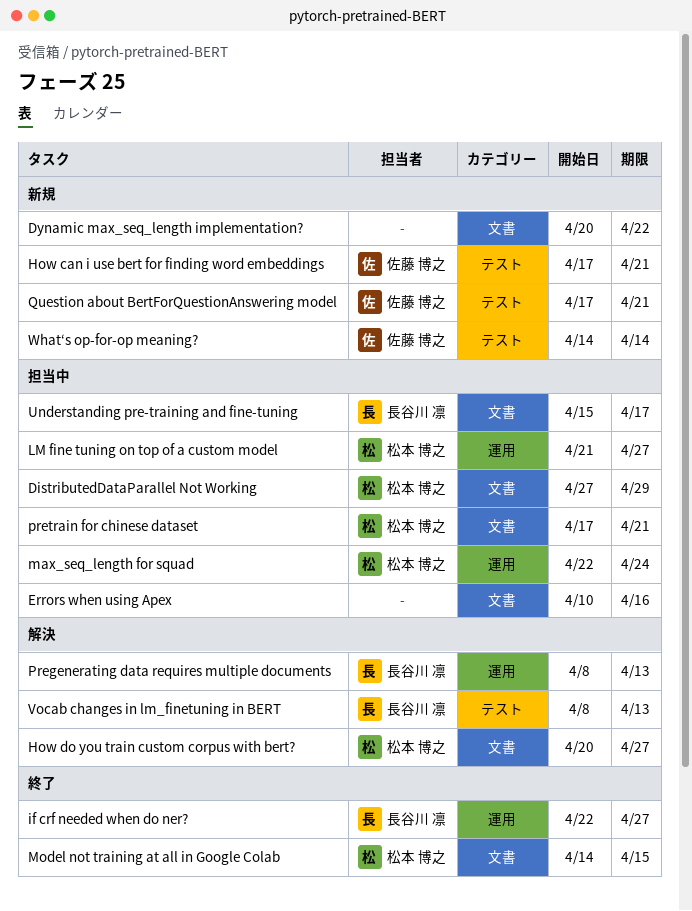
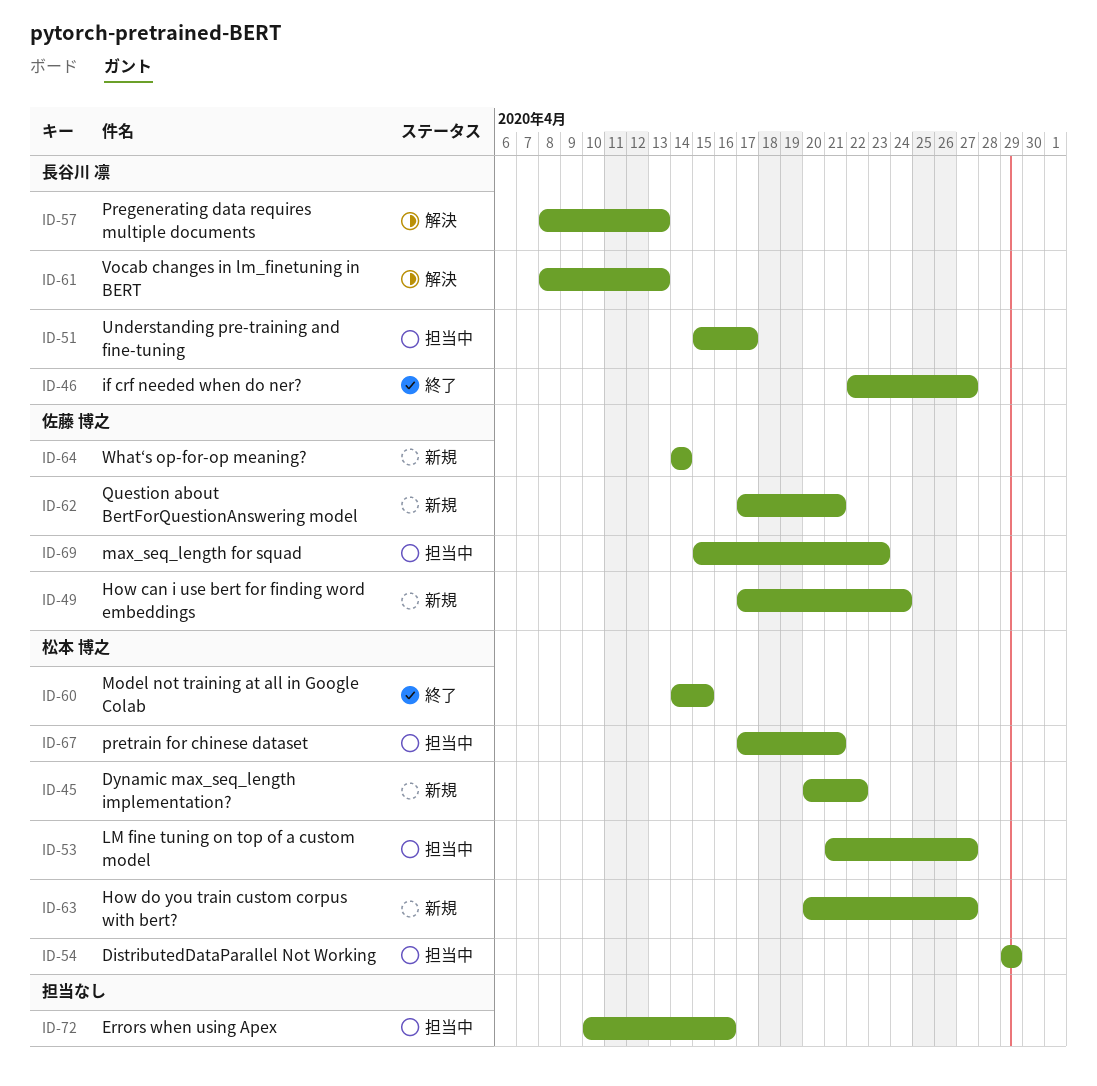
DistributedDataParallel Not Working, start: Apr 27 -> Apr 29
Dynamic max_seq_length implementation?, owner: none -> 松本 博之
How can i use bert for finding word embeddings, due: Apr 21 -> Apr 24
How do you train custom corpus with bert?, status: 解決 -> 新規
max_seq_length for squad, owner: 松本 博之 -> 佐藤 博之
max_seq_length for squad, start: Apr 22 -> Apr 15
max_seq_length for squad, due: Apr 24 -> Apr 23

